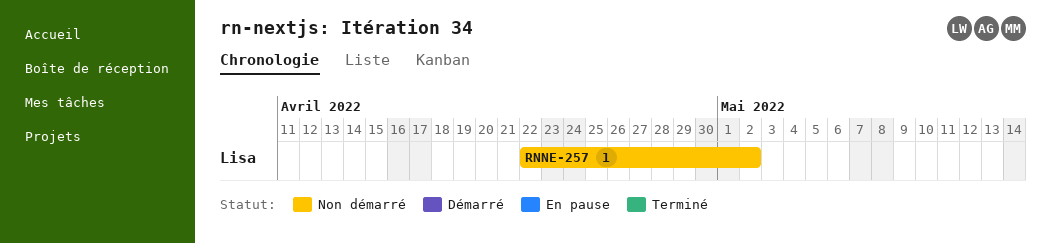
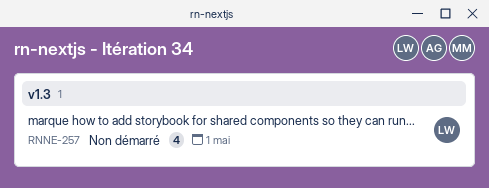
RNNE-257, estimate: 1 -> 4
RNNE-257, due: May 2 -> May 1

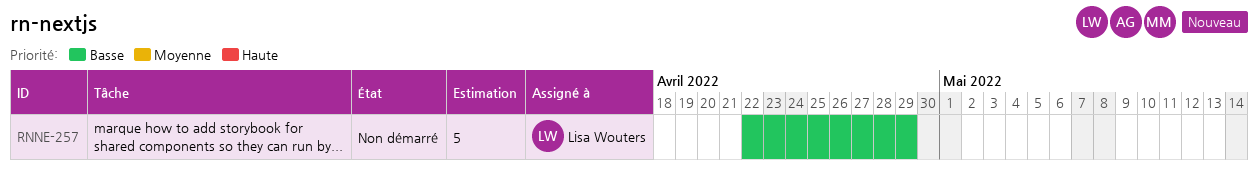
RNNE-257, estimate: 4 -> 5
RNNE-257, due: May 1 -> Apr 29

